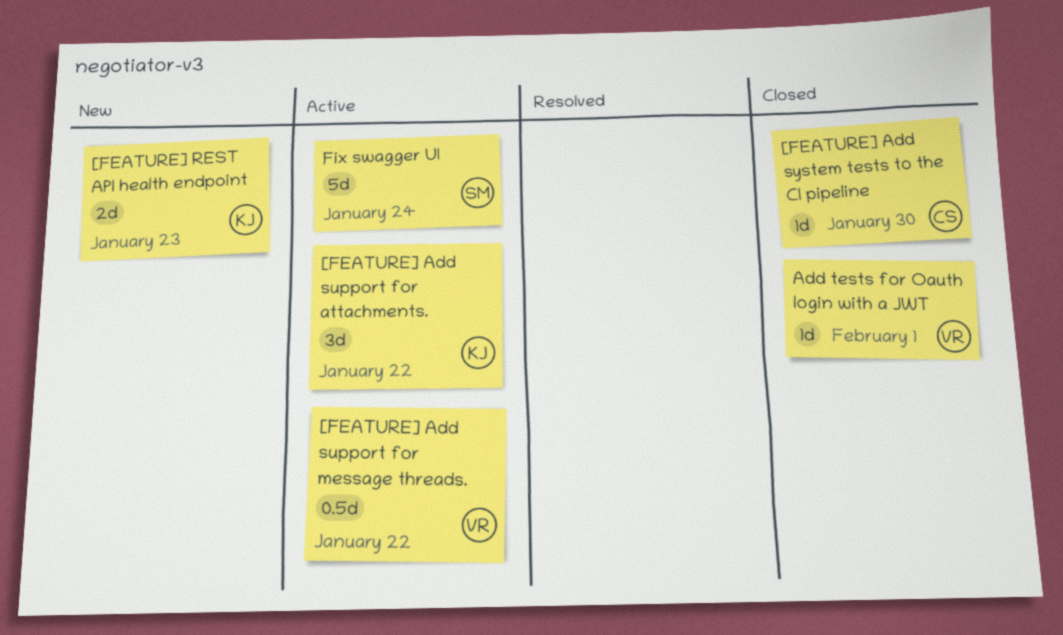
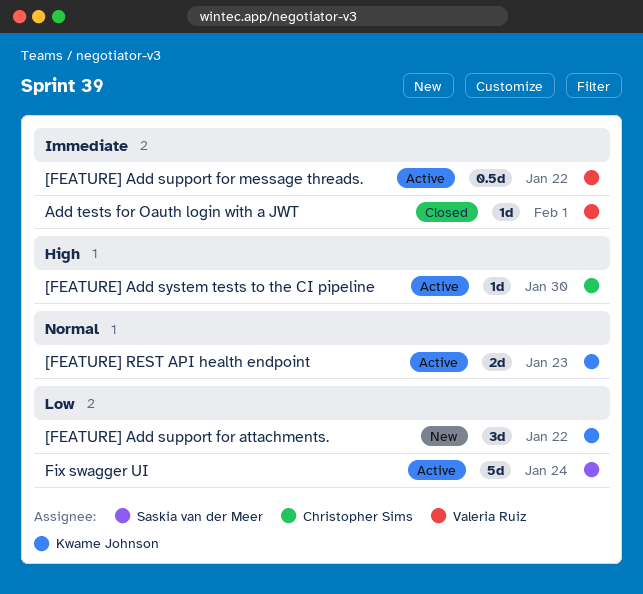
[FEATURE] Add support for attachments., status: Active -> New
[FEATURE] Add system tests to the CI pipeline, status: Closed -> Active
[FEATURE] REST API health endpoint, status: New -> Active

